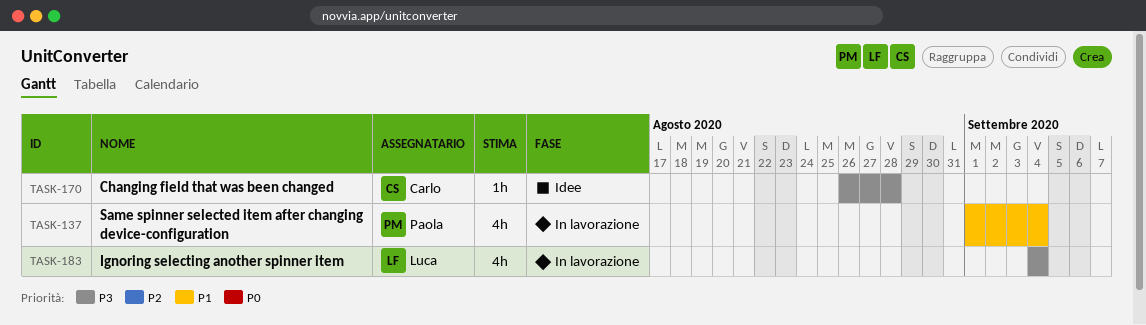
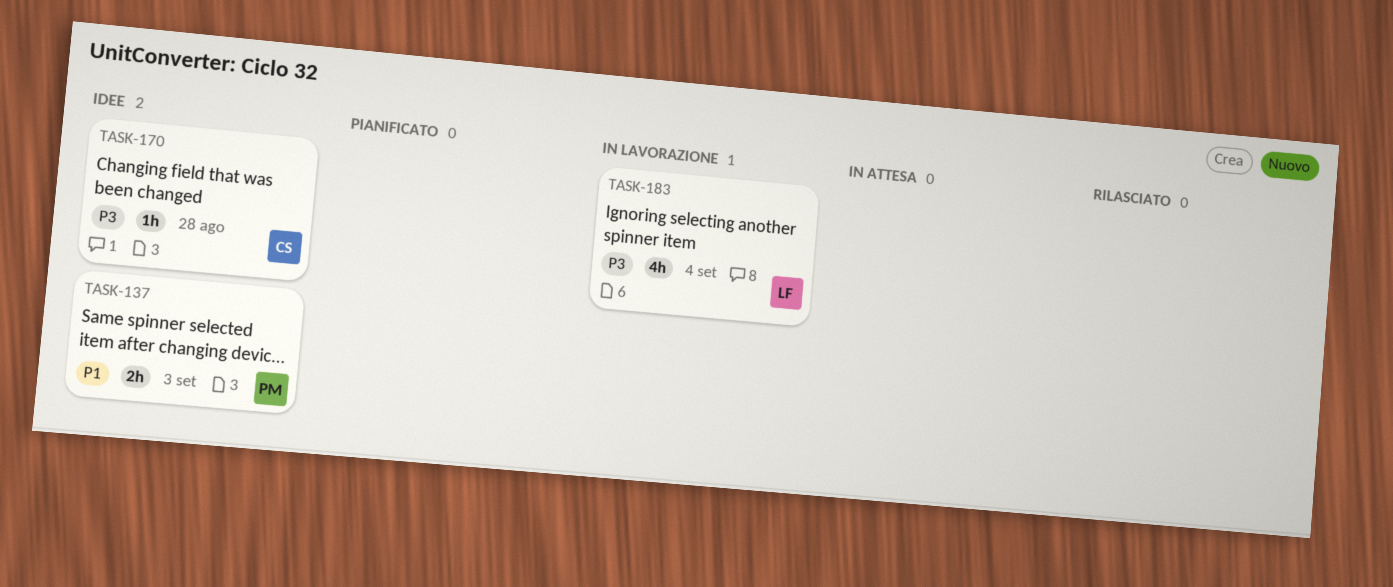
TASK-137, status: In lavorazione -> Idee
TASK-137, estimate: 4h -> 2h
TASK-137, due: Sep 4 -> Sep 3

